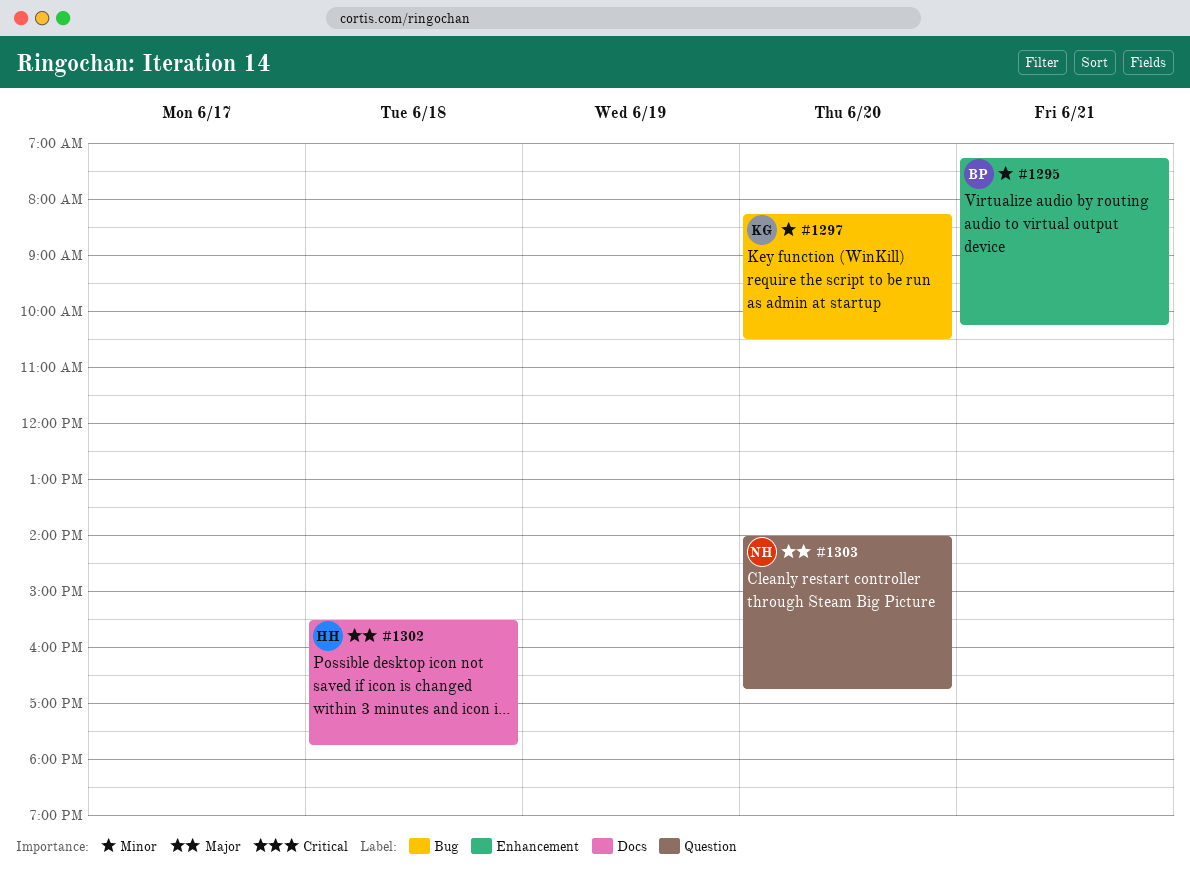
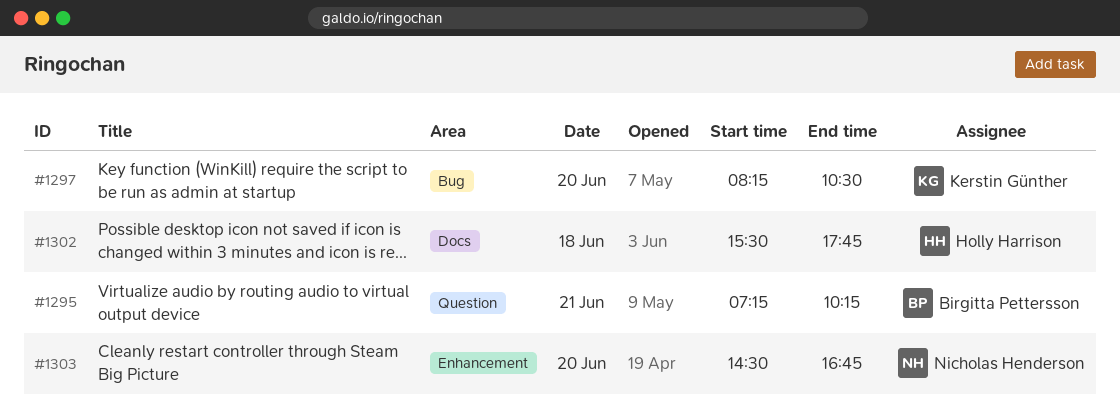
#1295, label: Enhancement -> Question
#1303, label: Question -> Enhancement
#1303, begins: 14:00 -> 14:30

